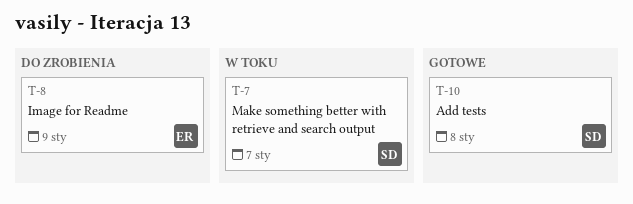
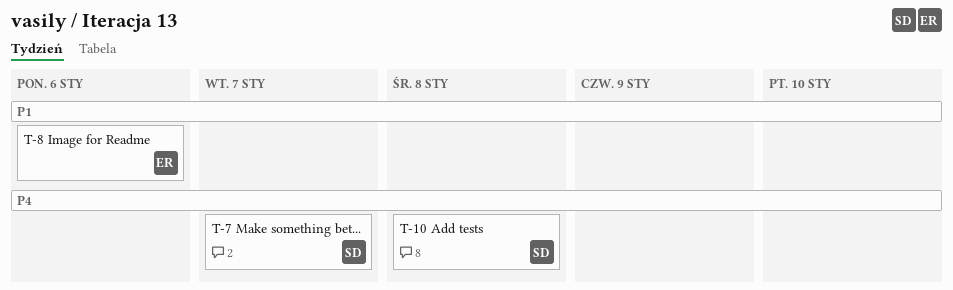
T-8, due: Jan 9 -> Jan 6

